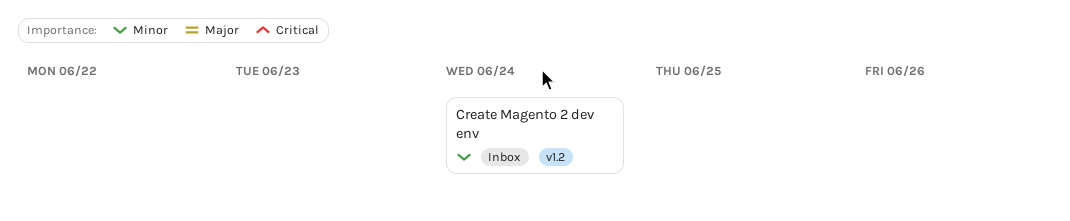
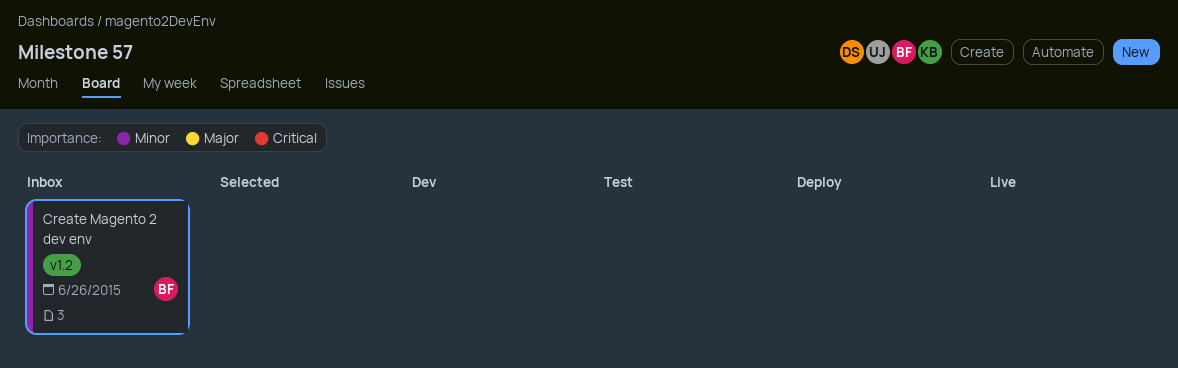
Create Magento 2 dev env, due: Jun 24 -> Jun 26

